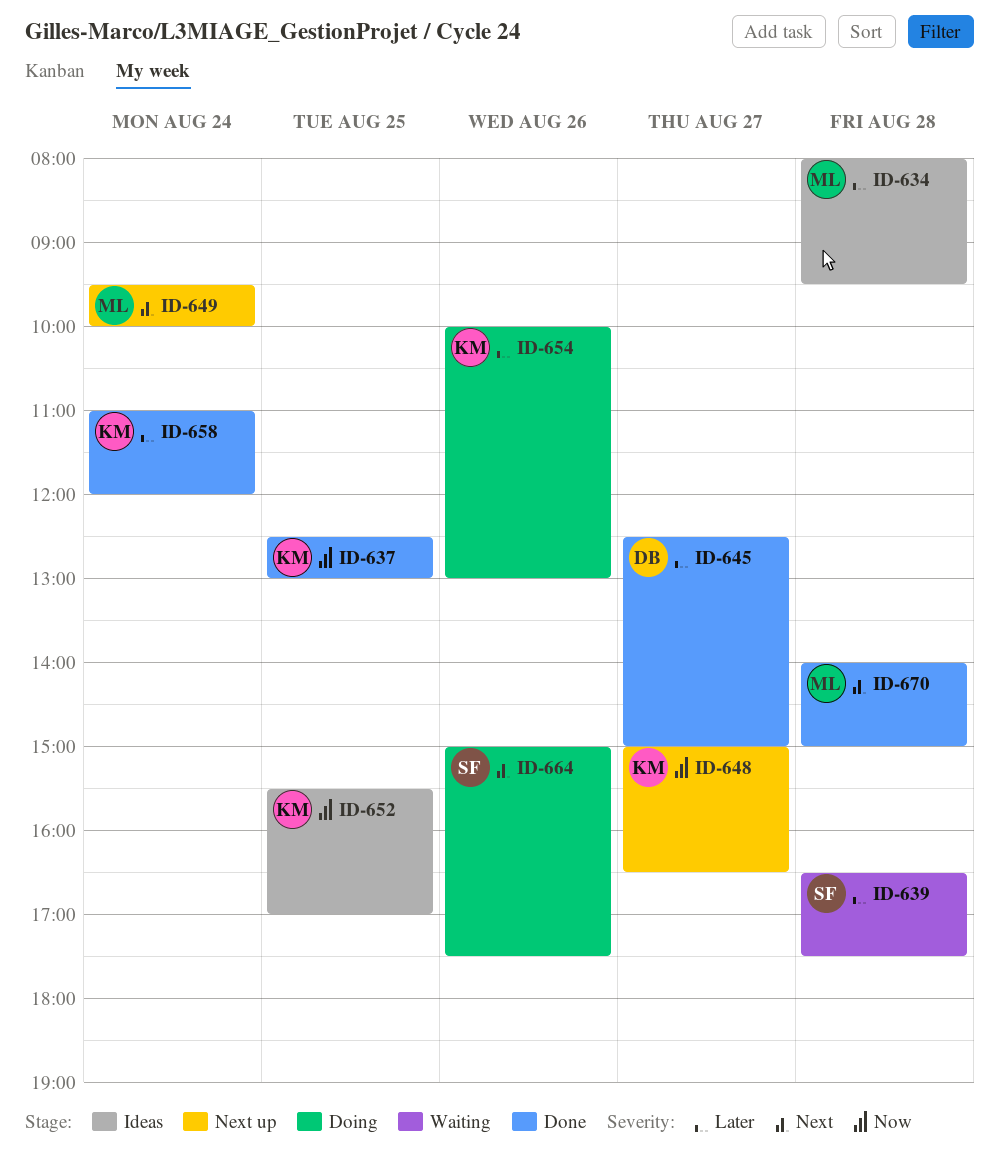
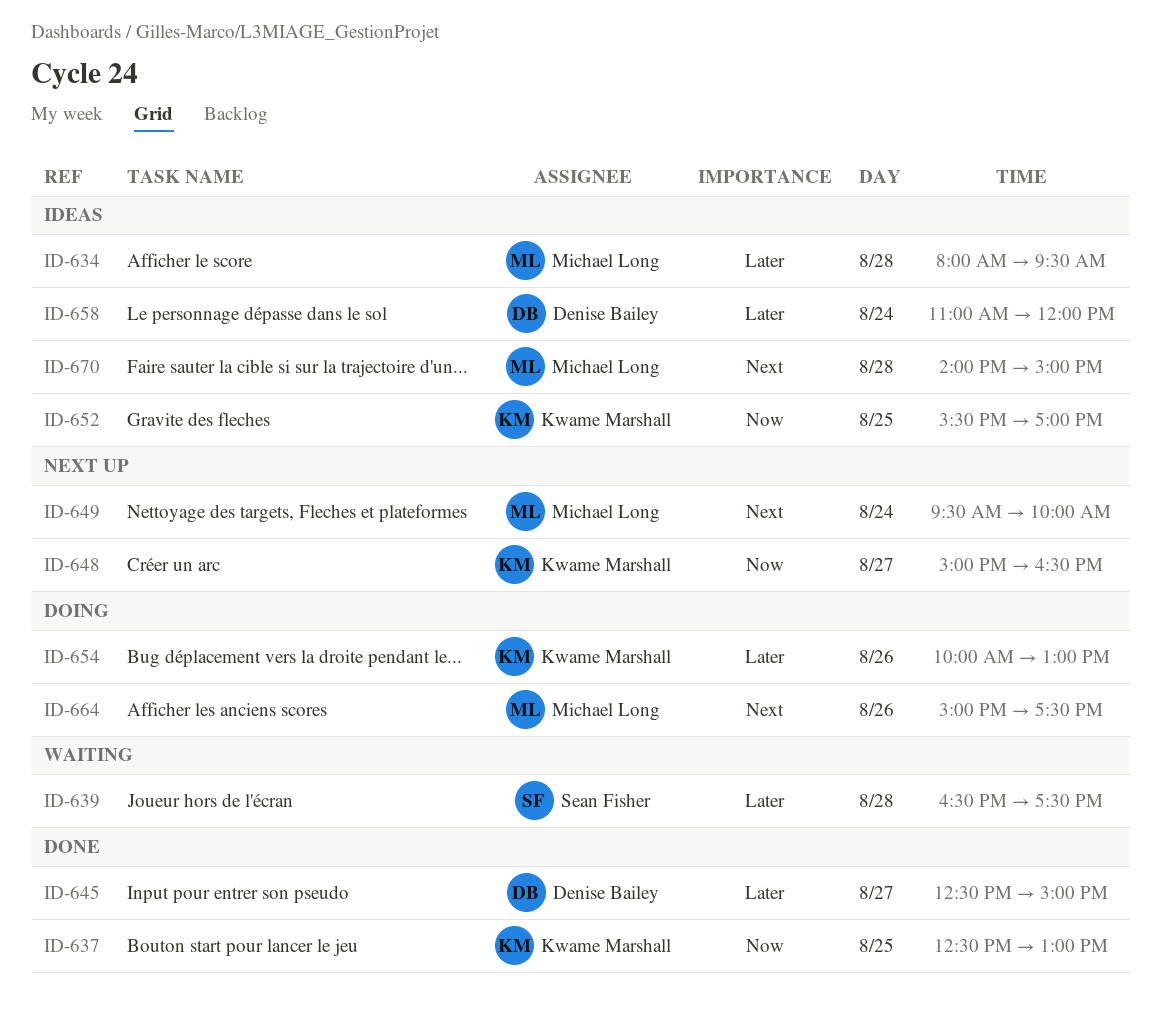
ID-658, status: Done -> Ideas
ID-658, owner: Kwame Marshall -> Denise Bailey
ID-664, owner: Sean Fisher -> Michael Long
ID-670, status: Done -> Ideas

